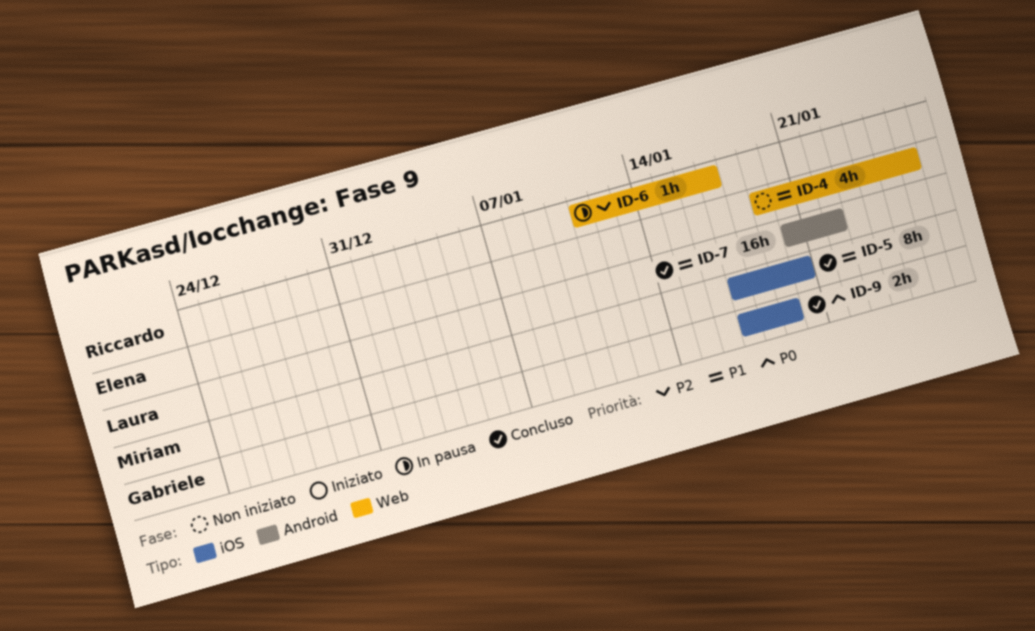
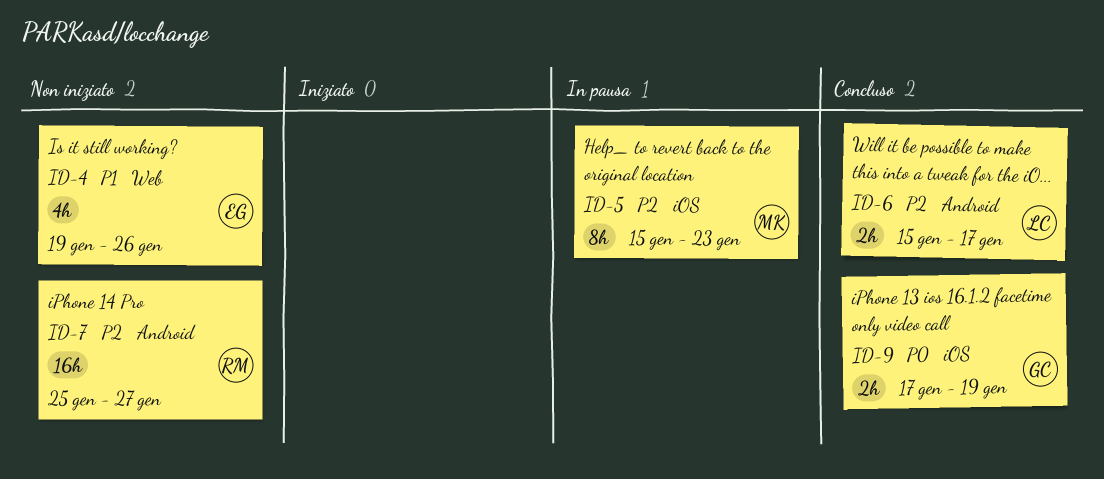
ID-5, status: Concluso -> In pausa
ID-5, priority: P1 -> P2
ID-5, start: Jan 17 -> Jan 15
ID-5, due: Jan 20 -> Jan 23
ID-6, status: In pausa -> Concluso
ID-6, owner: Riccardo -> Laura
ID-6, label: Web -> Android
ID-6, estimate: 1h -> 2h
ID-6, start: Jan 11 -> Jan 15
ID-7, status: Concluso -> Non iniziato
ID-7, owner: Laura -> Riccardo
ID-7, priority: P1 -> P2
ID-7, start: Jan 20 -> Jan 25
ID-7, due: Jan 22 -> Jan 27

